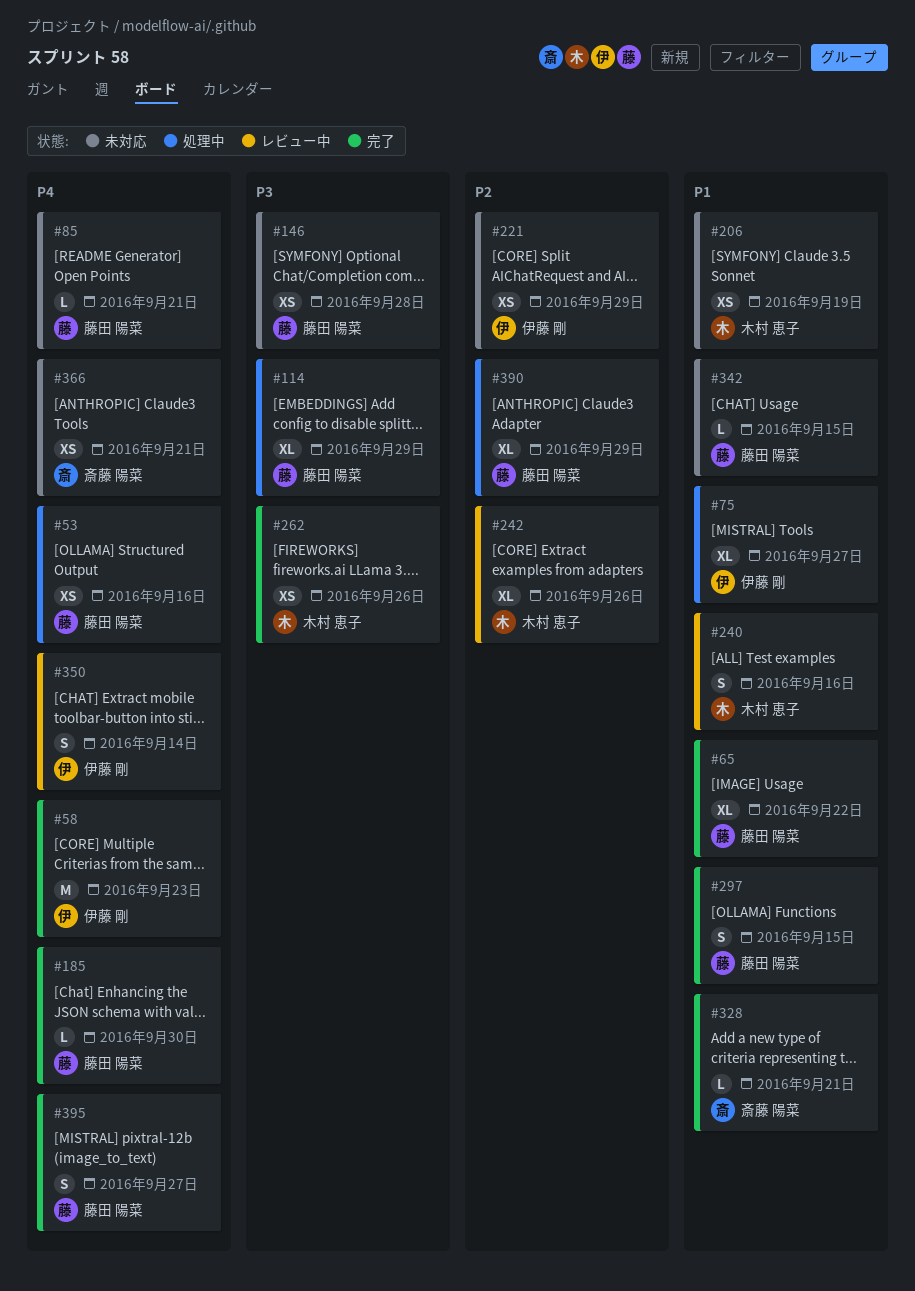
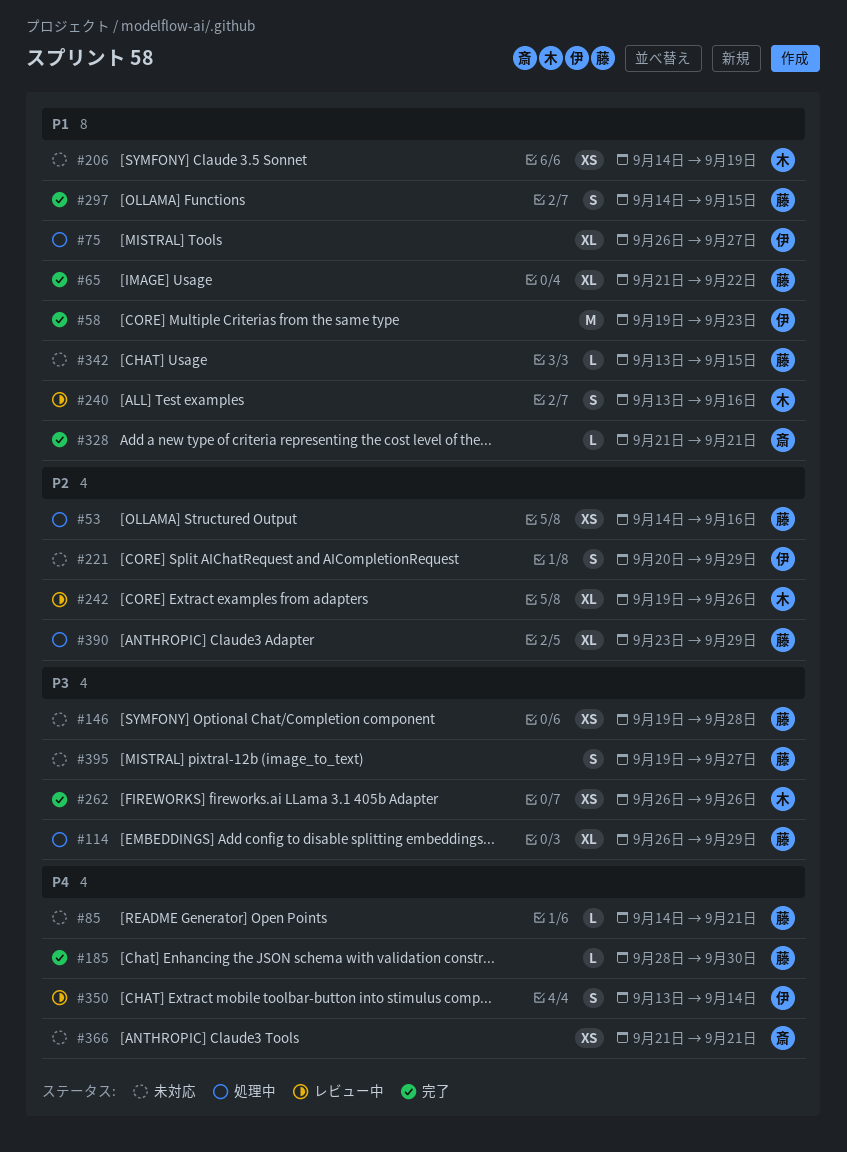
#53, priority: P4 -> P2
#58, priority: P4 -> P1
#221, estimate: XS -> S
#395, status: 完了 -> 未対応
#395, priority: P4 -> P3

